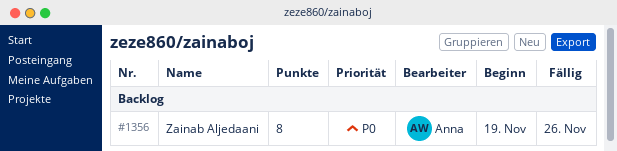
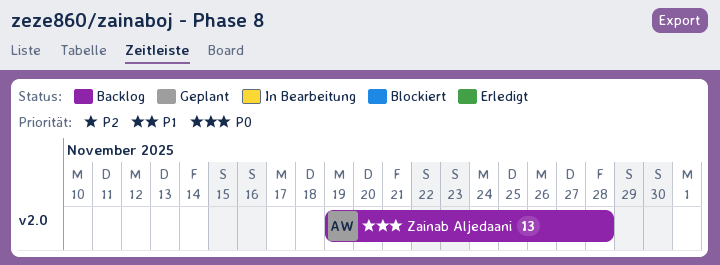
Zainab Aljedaani, estimate: 8 -> 13
Zainab Aljedaani, due: Nov 26 -> Nov 28

